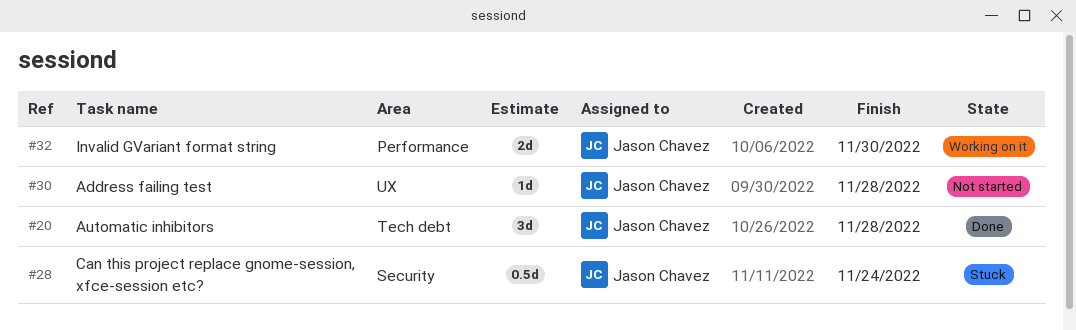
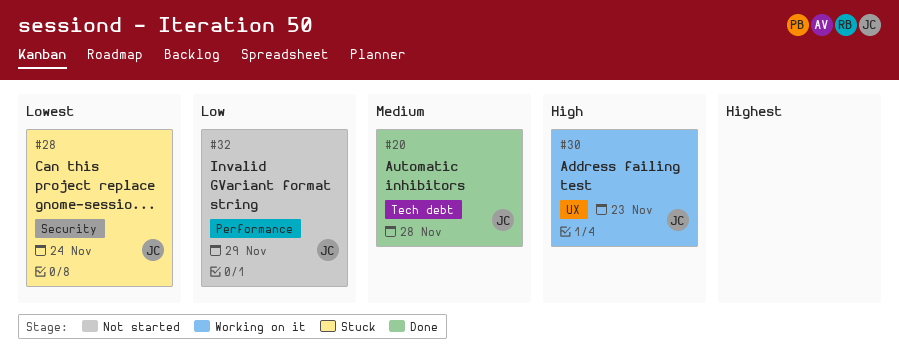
#30, status: Not started -> Working on it
#30, due: Nov 28 -> Nov 23
#32, status: Working on it -> Not started
#32, due: Nov 30 -> Nov 29

